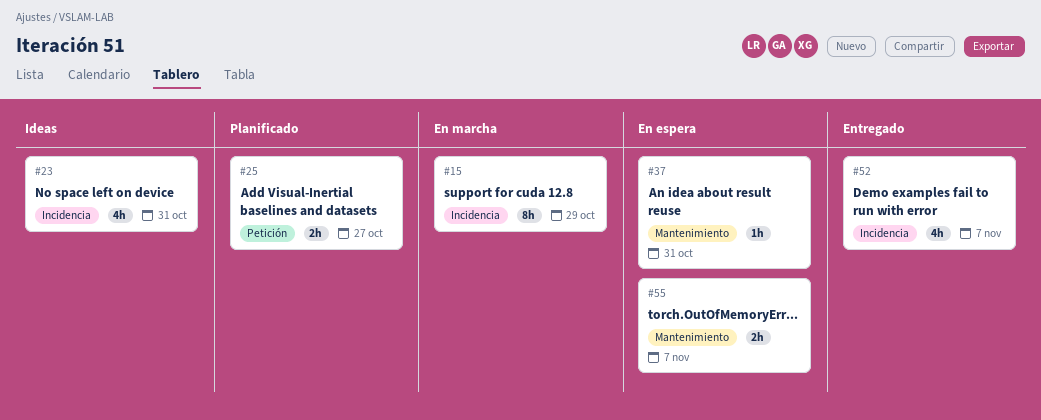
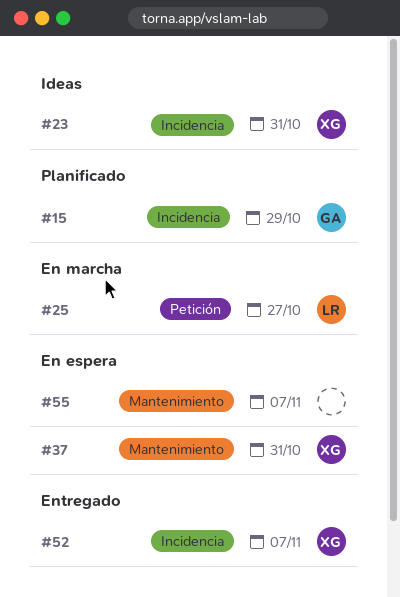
#15, status: En marcha -> Planificado
#25, status: Planificado -> En marcha

